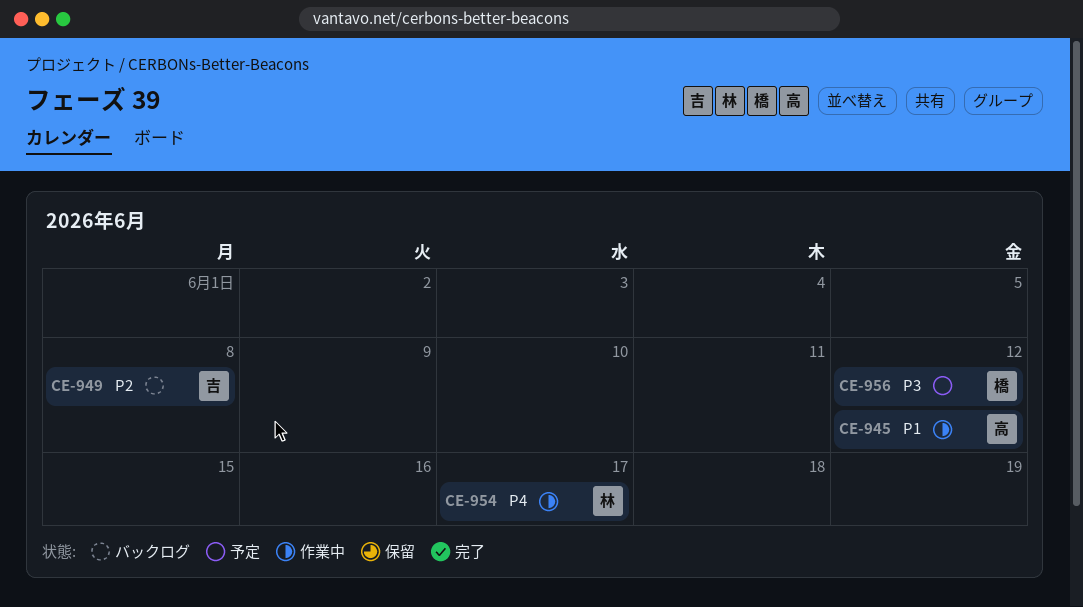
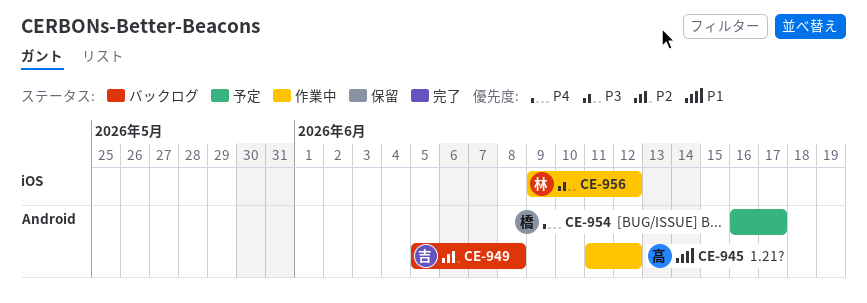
CE-954, status: 作業中 -> 予定
CE-954, owner: 林 -> 橋
CE-956, status: 予定 -> 作業中
CE-956, owner: 橋 -> 林

